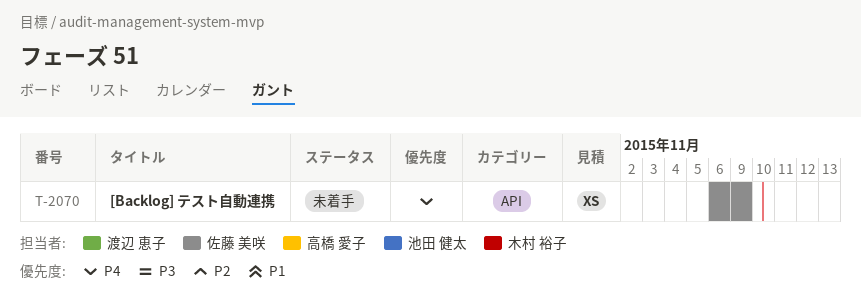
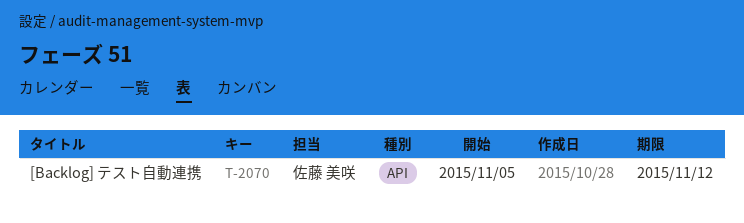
T-2070, start: Nov 6 -> Nov 5
T-2070, due: Nov 9 -> Nov 12

